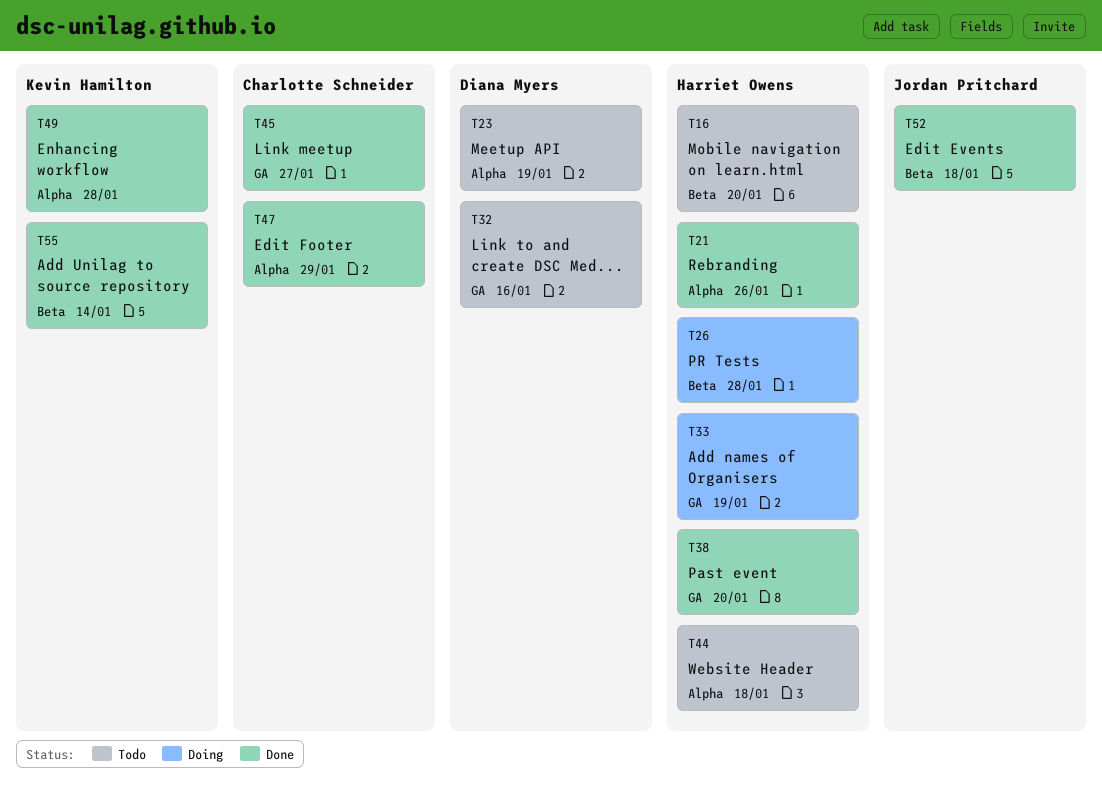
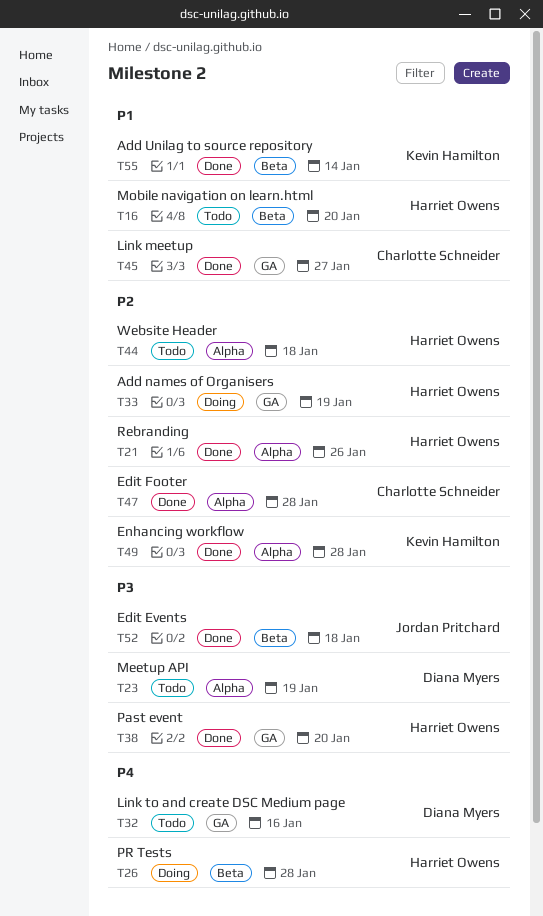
T47, due: Jan 29 -> Jan 28

